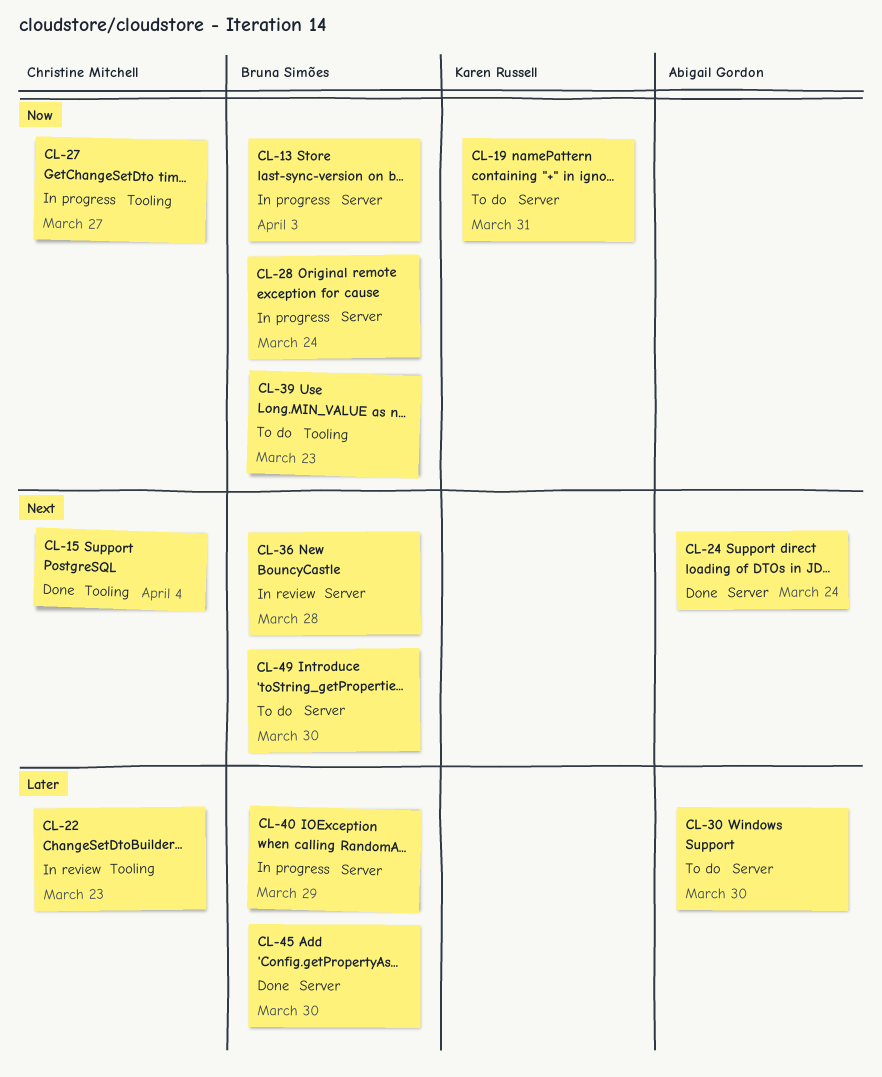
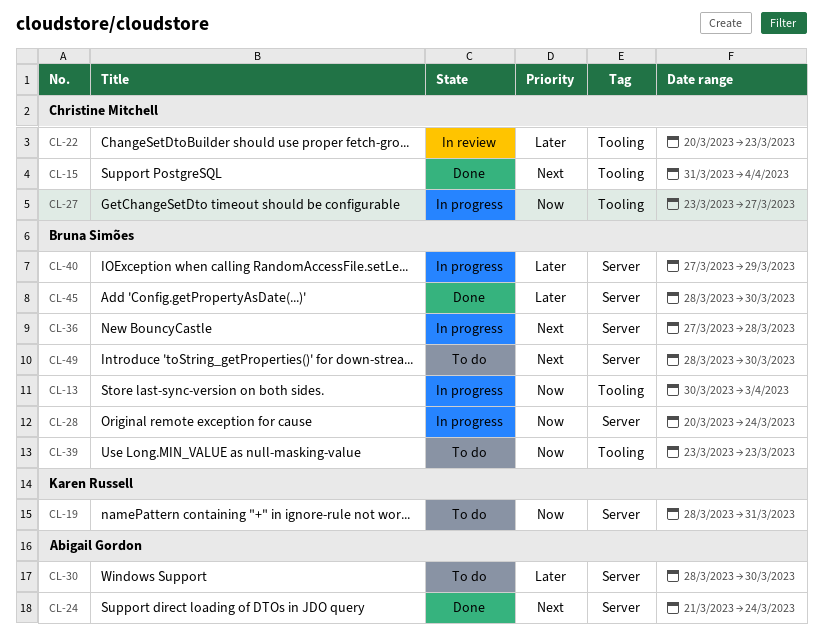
CL-13, label: Server -> Tooling
CL-36, status: In review -> In progress

